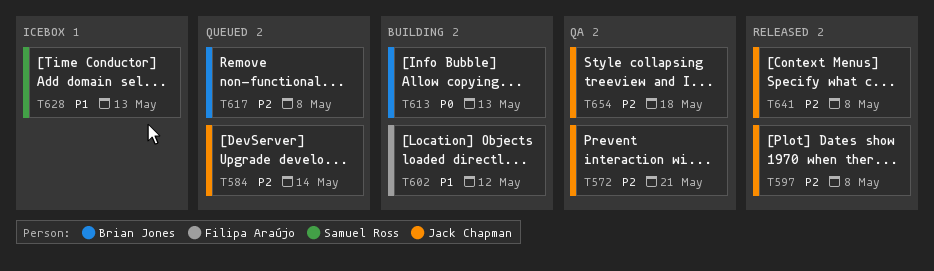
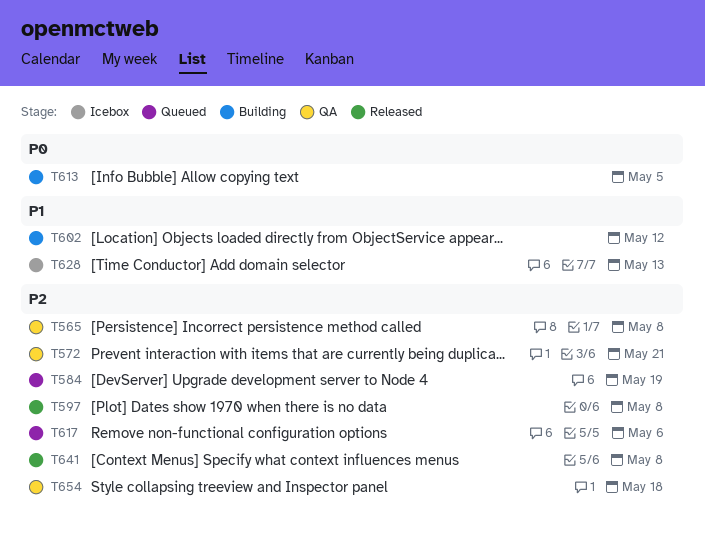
T565: none -> present
T584, due: May 14 -> May 19
T613, due: May 13 -> May 5
T617, due: May 8 -> May 6

